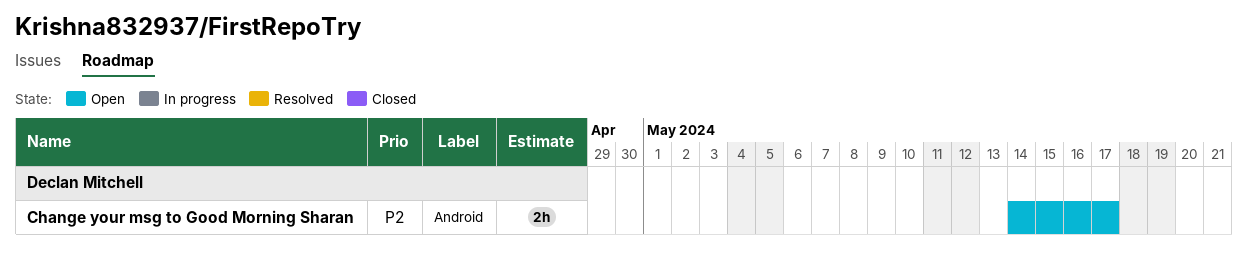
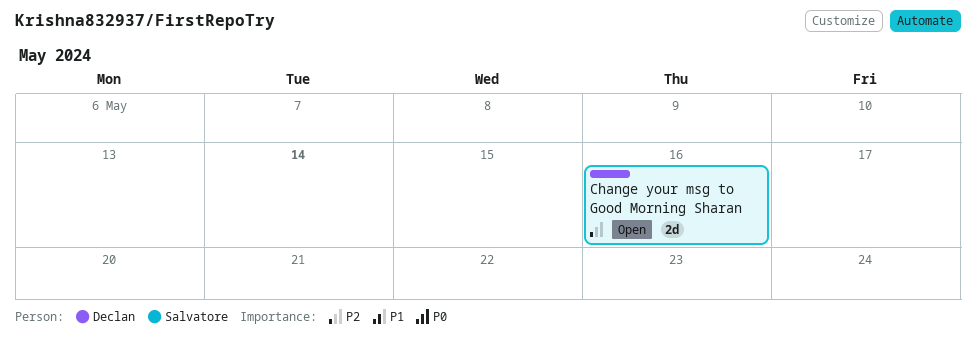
Change your msg to Good Morning Sharan, estimate: 2h -> 2d
Change your msg to Good Morning Sharan, due: May 17 -> May 16

